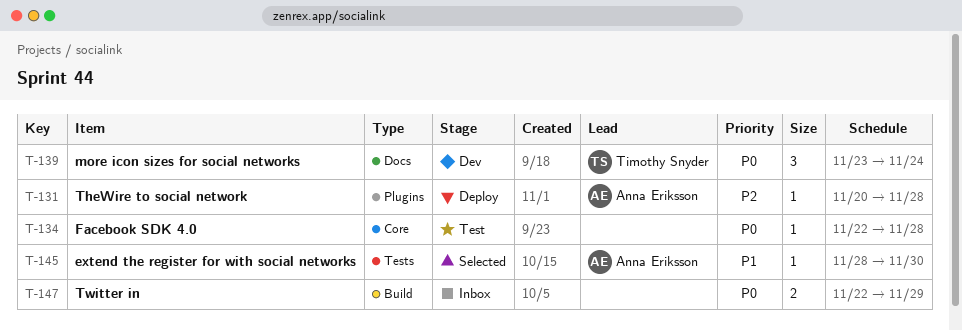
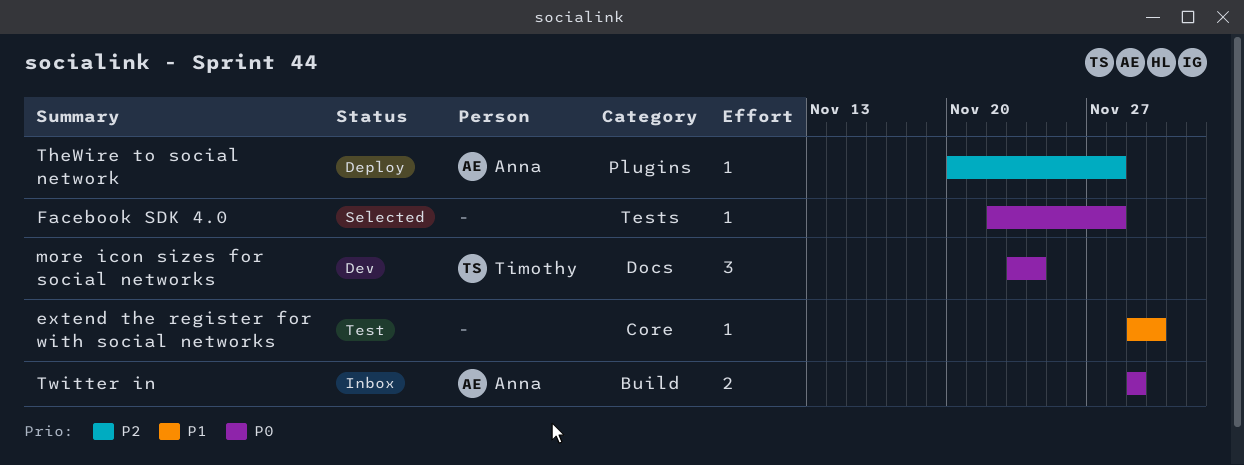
extend the register for with social networks, status: Selected -> Test
extend the register for with social networks, owner: Anna Eriksson -> none
extend the register for with social networks, label: Tests -> Core
extend the register for with social networks, start: Nov 28 -> Nov 29
Facebook SDK 4.0, status: Test -> Selected
Facebook SDK 4.0, label: Core -> Tests
Twitter in, owner: none -> Anna Eriksson
Twitter in, start: Nov 22 -> Nov 29

